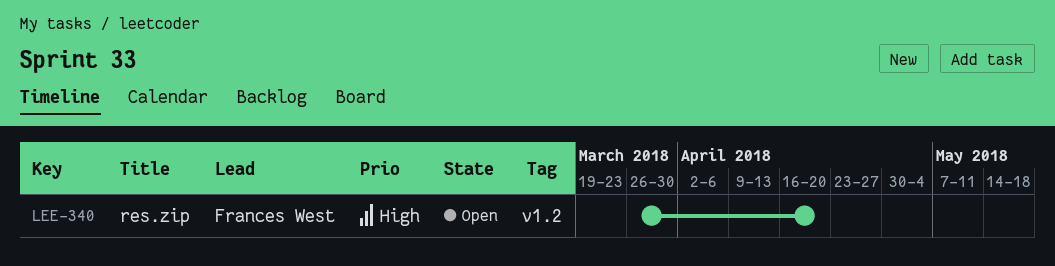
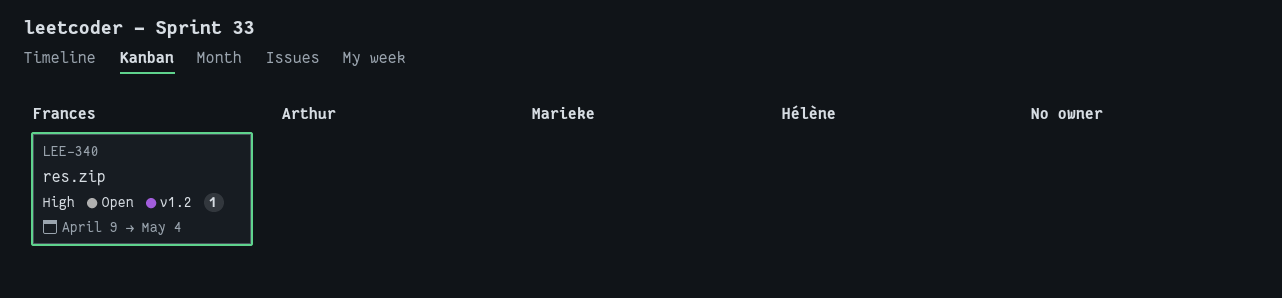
LEE-340, start: Mar 26 -> Apr 9
LEE-340, due: Apr 20 -> May 4

